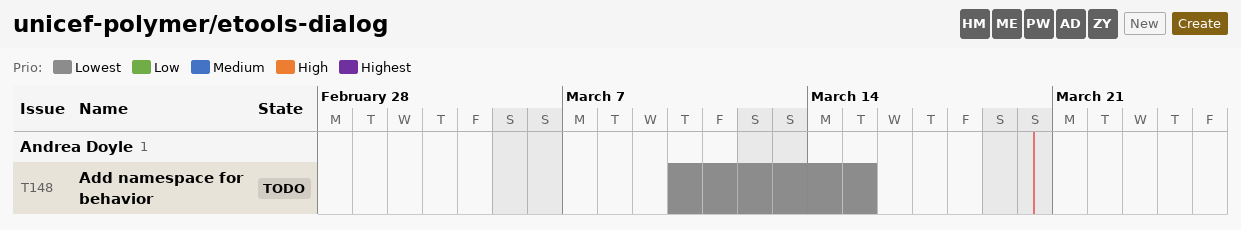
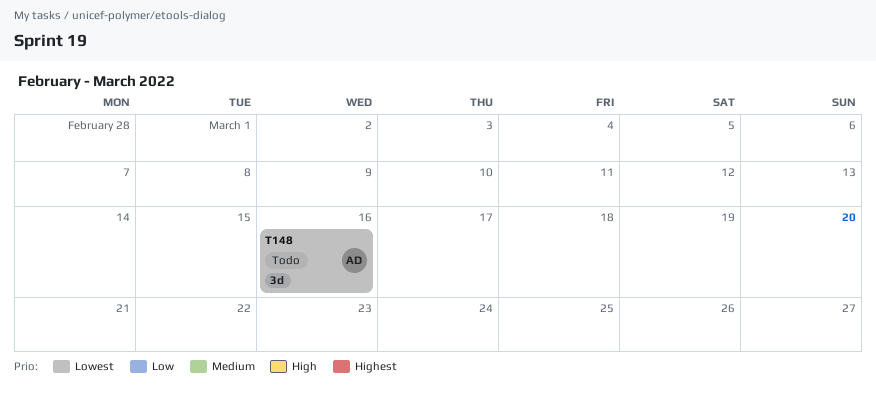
T148, due: Mar 15 -> Mar 16

